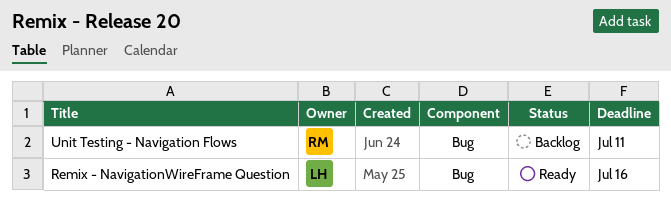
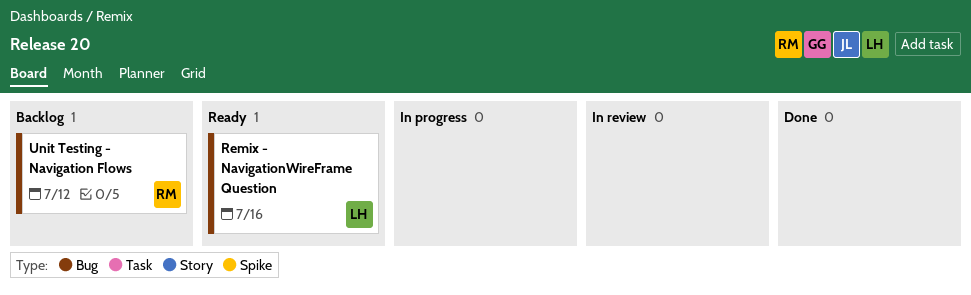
Unit Testing - Navigation Flows, due: Jul 11 -> Jul 12

